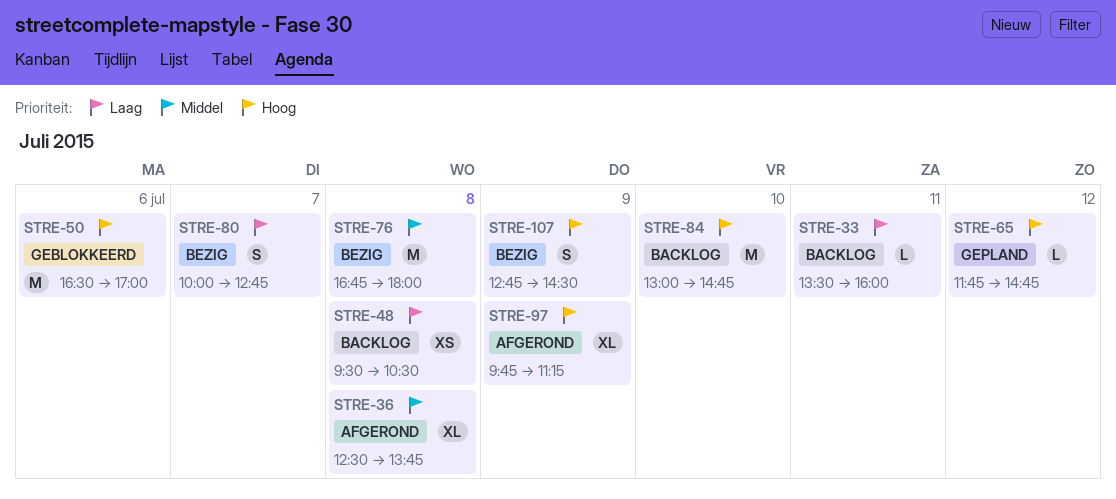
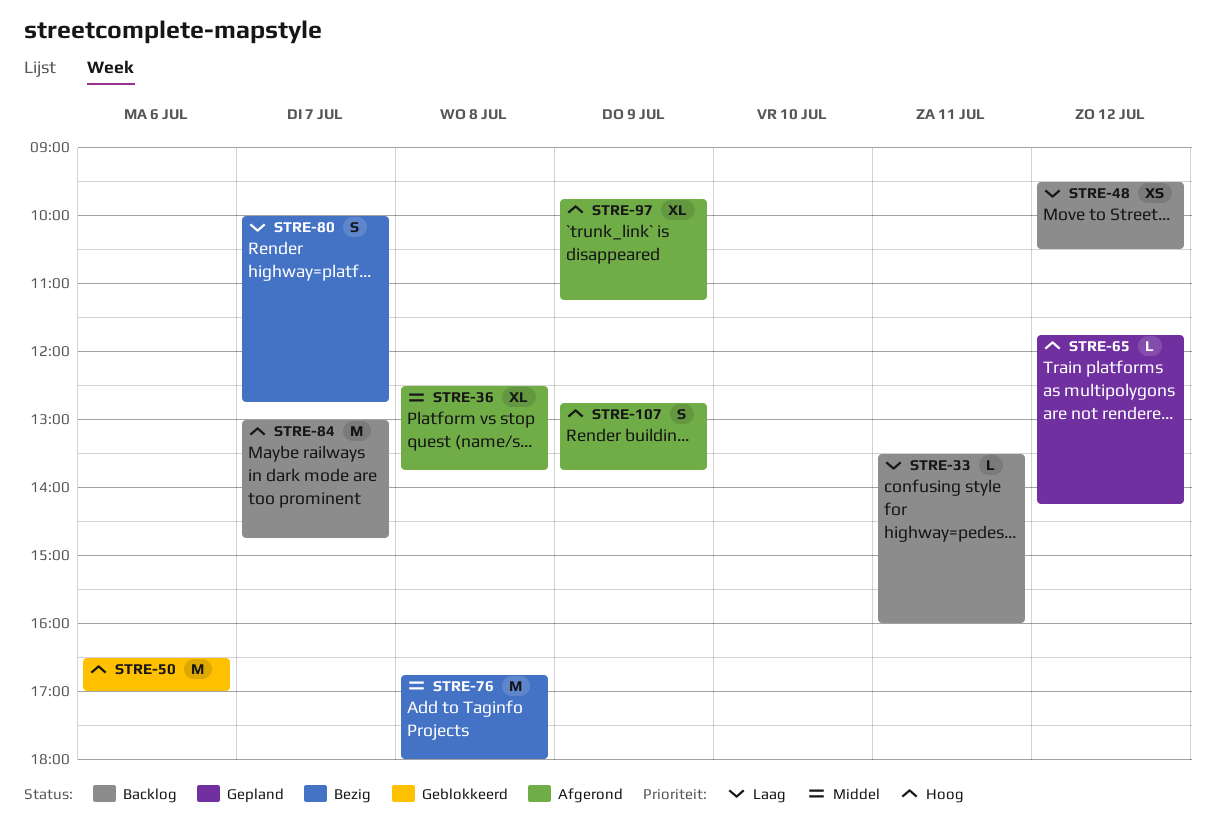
STRE-48, day: Jul 8 -> Jul 12
STRE-65, ends: 14:45 -> 14:15
STRE-84, day: Jul 10 -> Jul 7
STRE-107, status: Bezig -> Afgerond
STRE-107, ends: 14:30 -> 13:45

